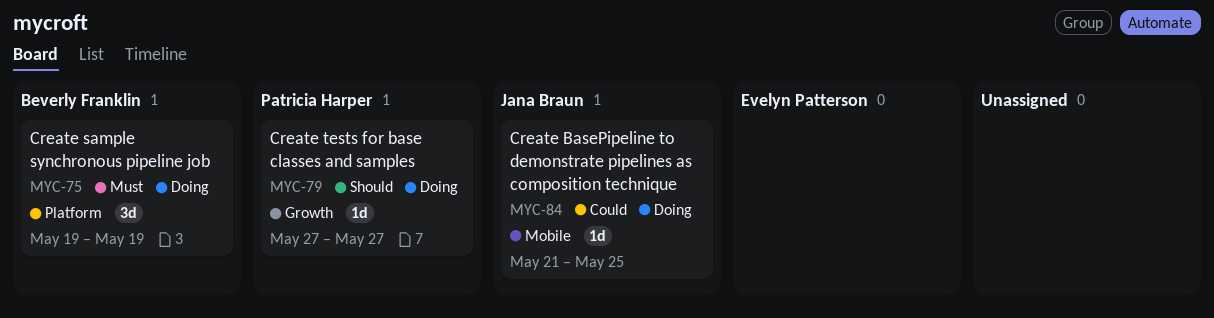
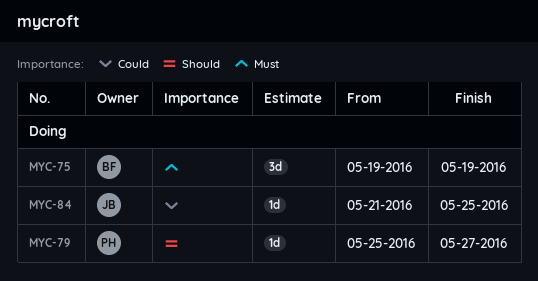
MYC-79, start: May 27 -> May 25

